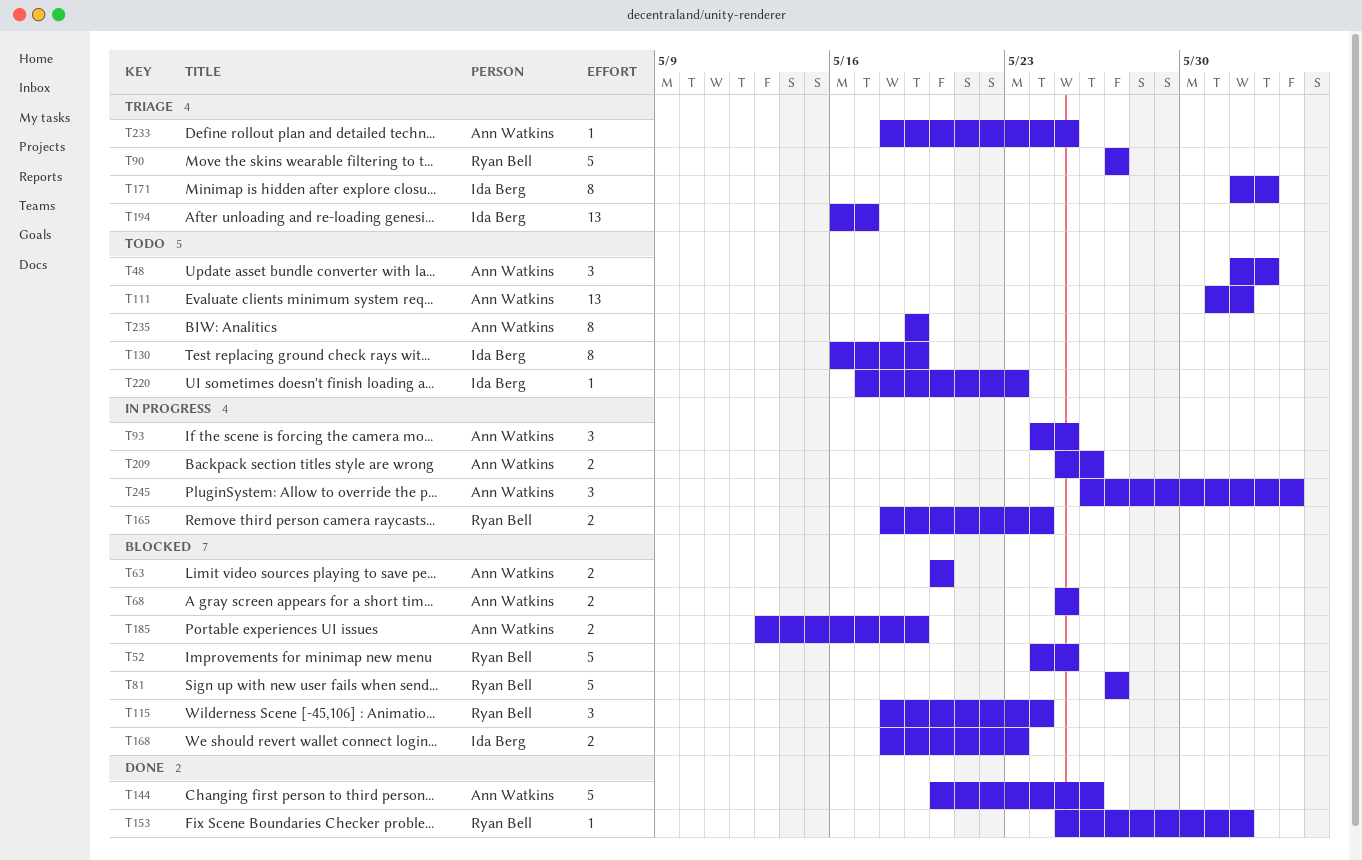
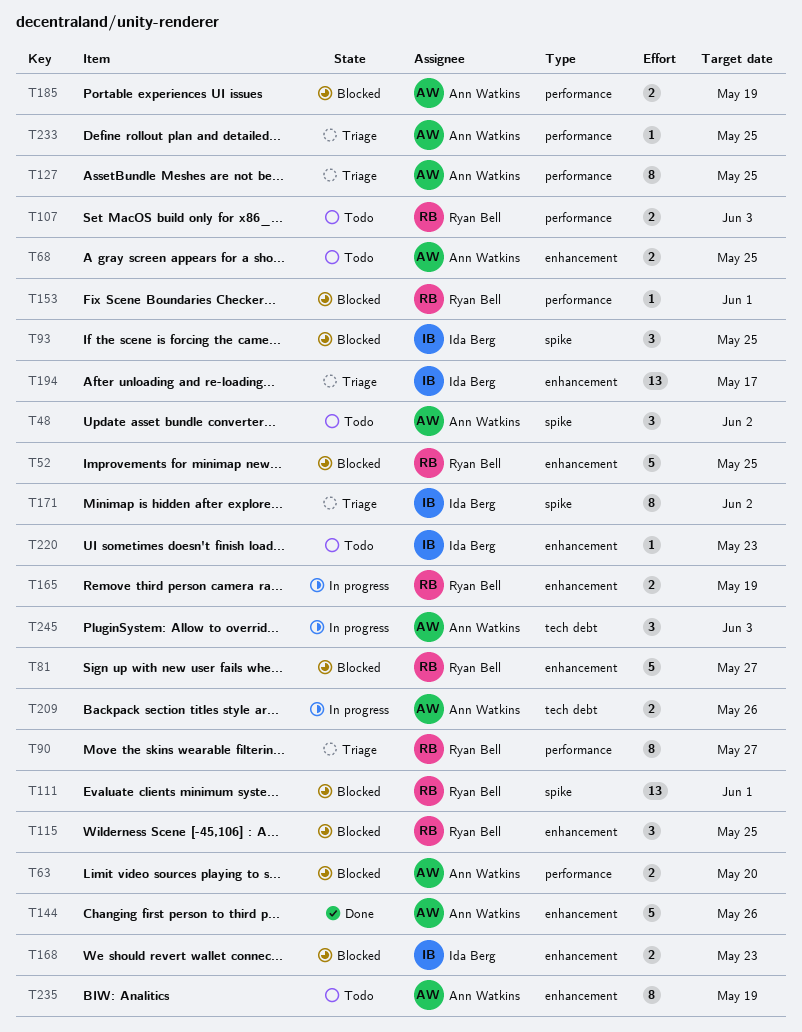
T68, status: Blocked -> Todo
T90, estimate: 5 -> 8
T93, status: In progress -> Blocked
T93, owner: Ann Watkins -> Ida Berg
T107: none -> present
T111, status: Todo -> Blocked
T111, owner: Ann Watkins -> Ryan Bell
T115, due: May 24 -> May 25
T127: none -> present
T130: present -> none
T153, status: Done -> Blocked
T165, due: May 24 -> May 19

